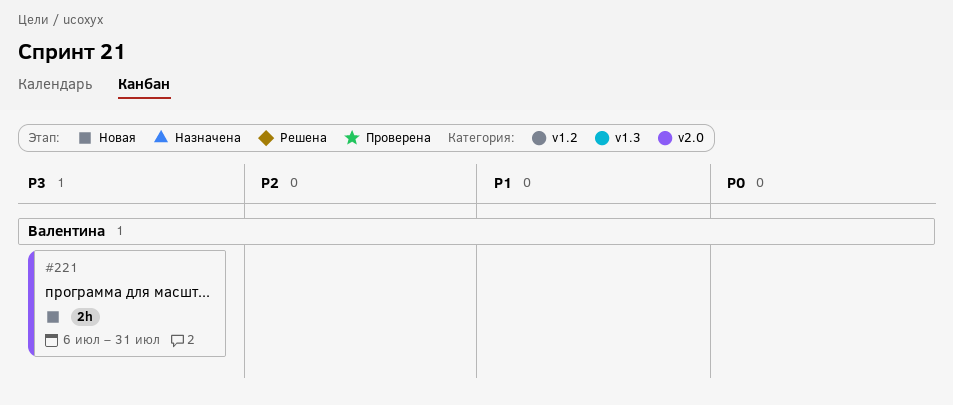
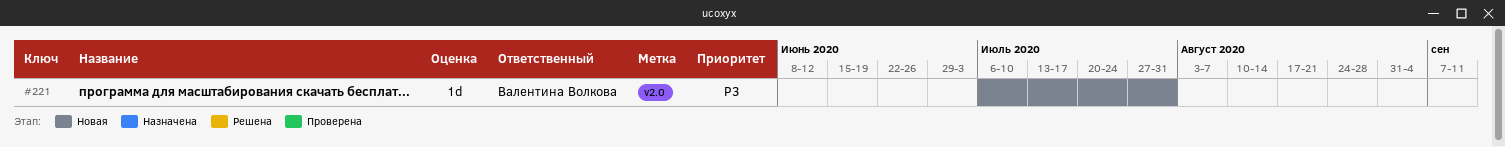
#221, estimate: 2h -> 1d

